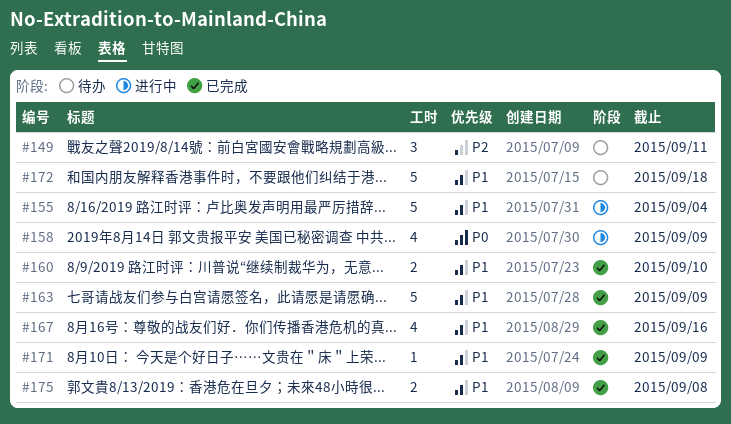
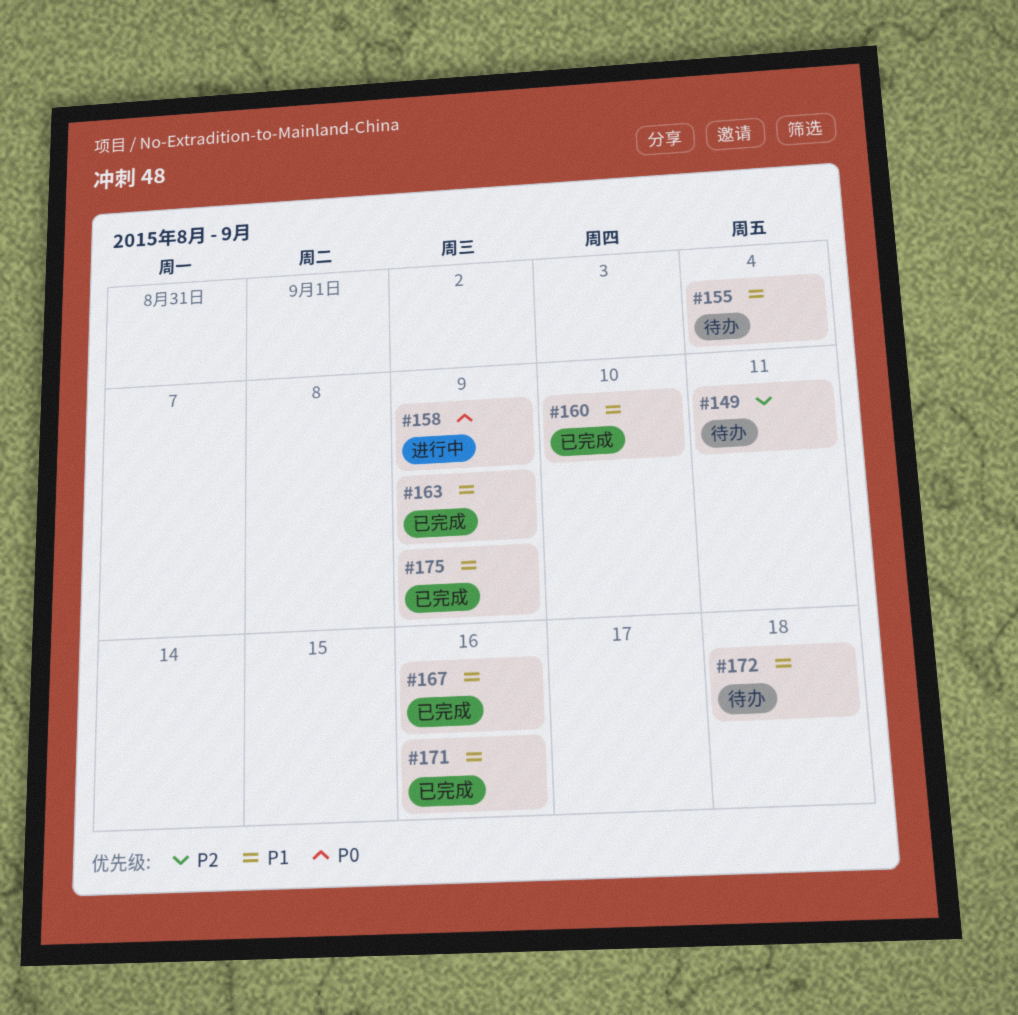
#155, status: 进行中 -> 待办
#171, due: Sep 9 -> Sep 16
#175, due: Sep 8 -> Sep 9

